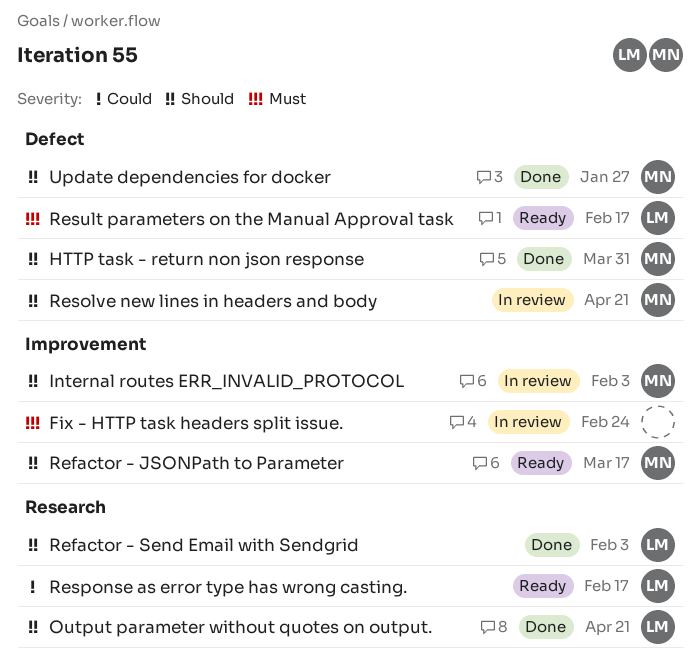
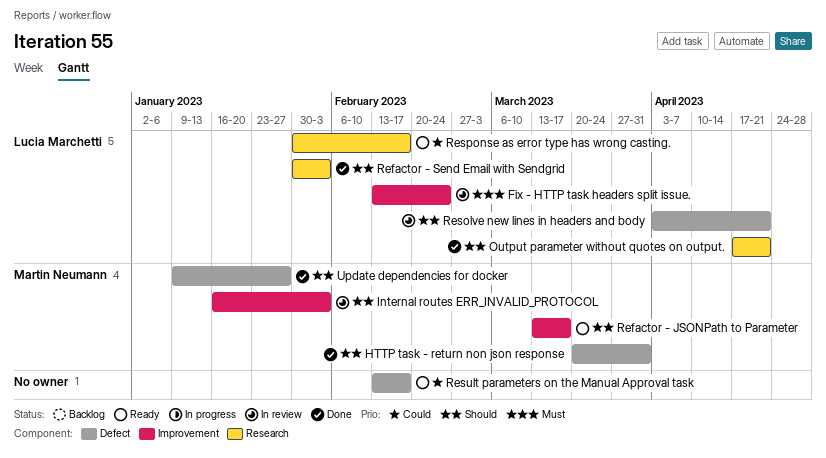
Fix - HTTP task headers split issue., owner: none -> Lucia Marchetti
Resolve new lines in headers and body, owner: Martin Neumann -> Lucia Marchetti
Result parameters on the Manual Approval task, owner: Lucia Marchetti -> none
Result parameters on the Manual Approval task, priority: Must -> Could

